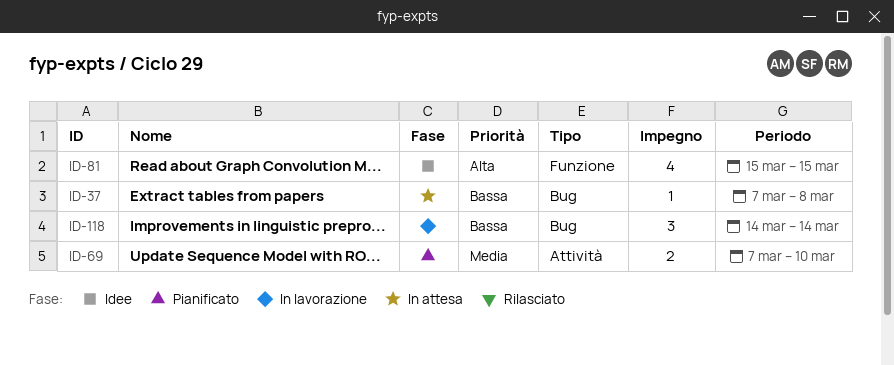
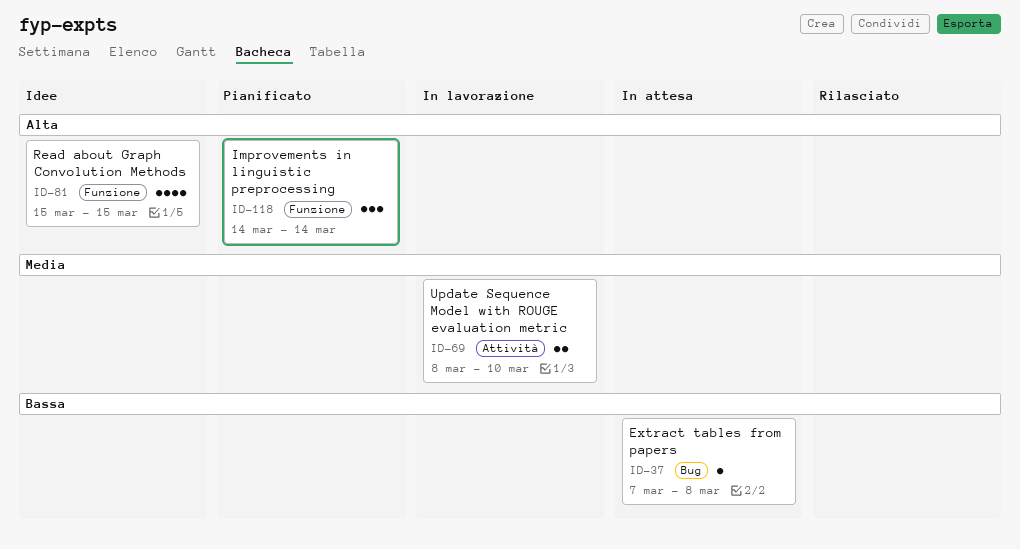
ID-69, status: Pianificato -> In lavorazione
ID-69, start: Mar 7 -> Mar 8
ID-118, status: In lavorazione -> Pianificato
ID-118, priority: Bassa -> Alta
ID-118, label: Bug -> Funzione

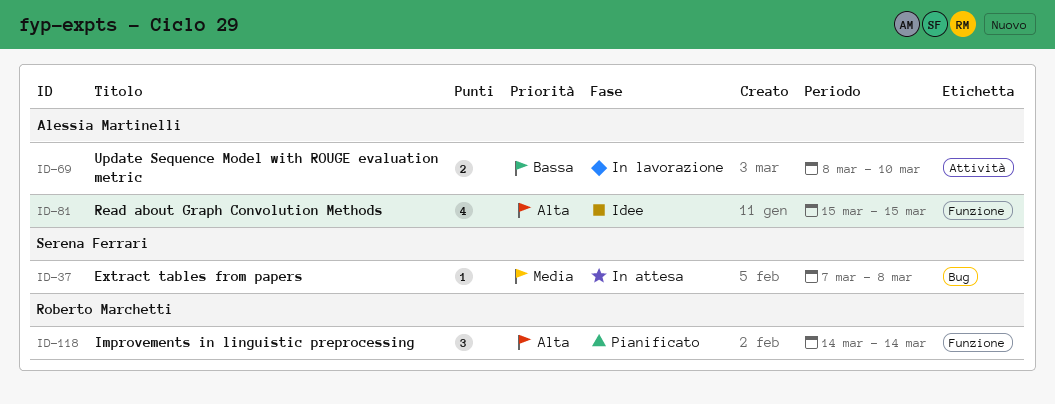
ID-37, priority: Bassa -> Media
ID-69, priority: Media -> Bassa

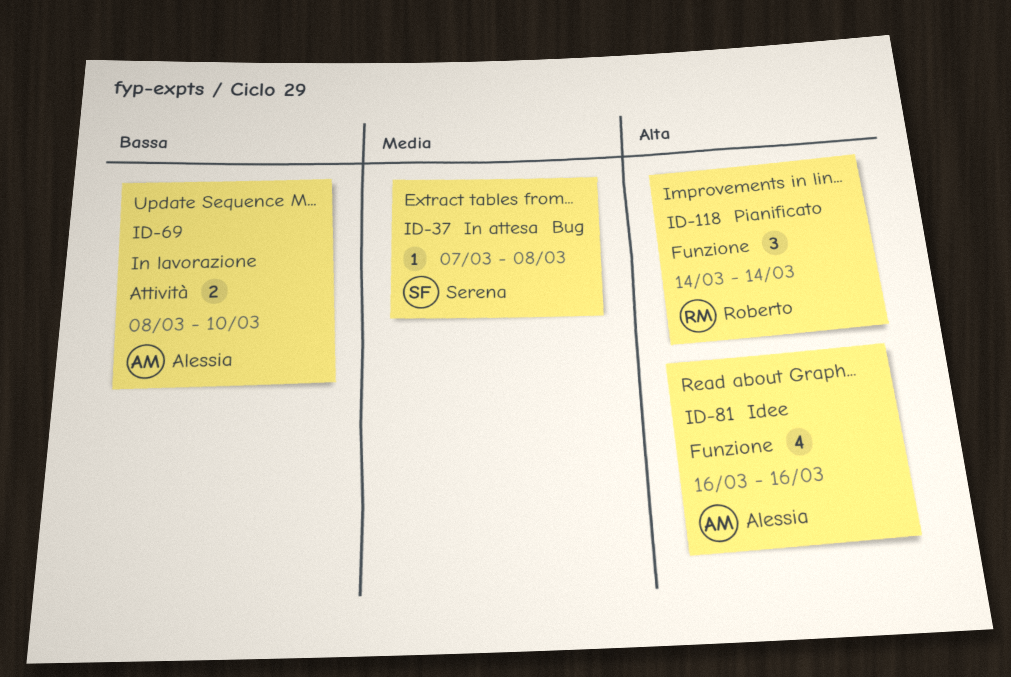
ID-81, start: Mar 15 -> Mar 16
ID-81, due: Mar 15 -> Mar 16

